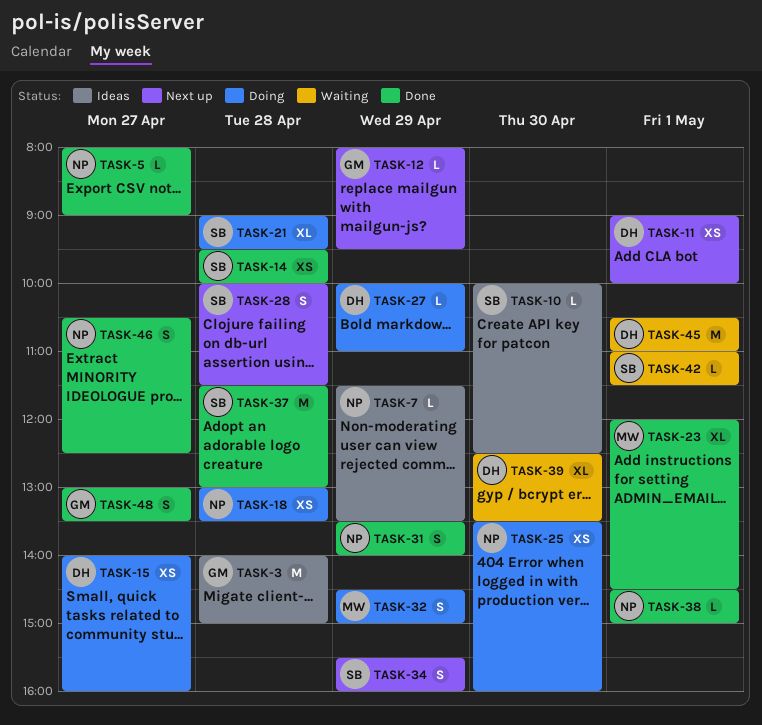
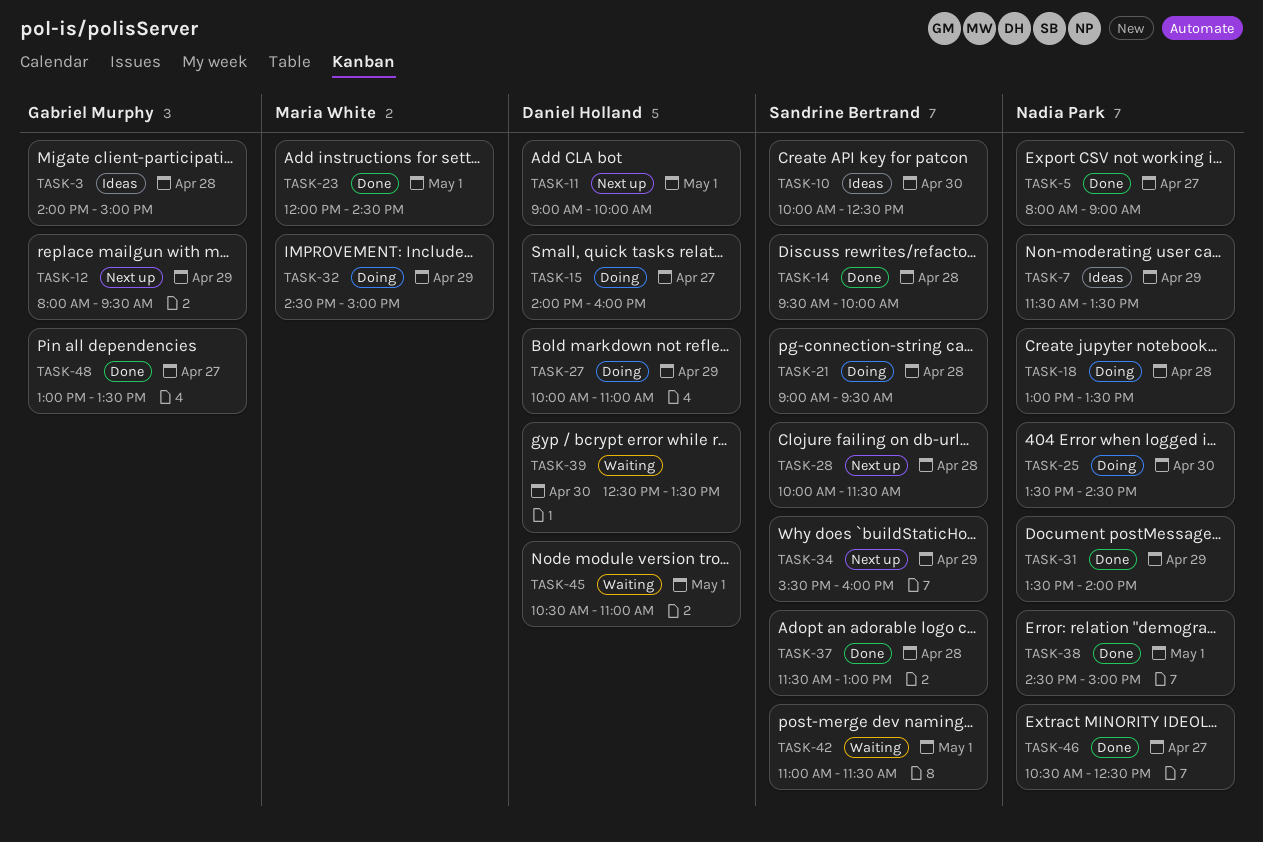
TASK-25, ends: 16:00 -> 14:30

